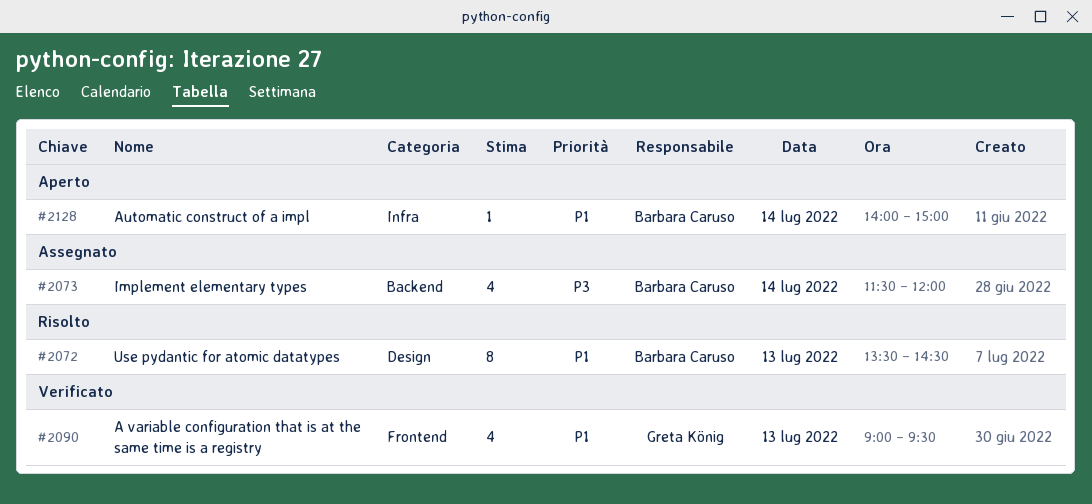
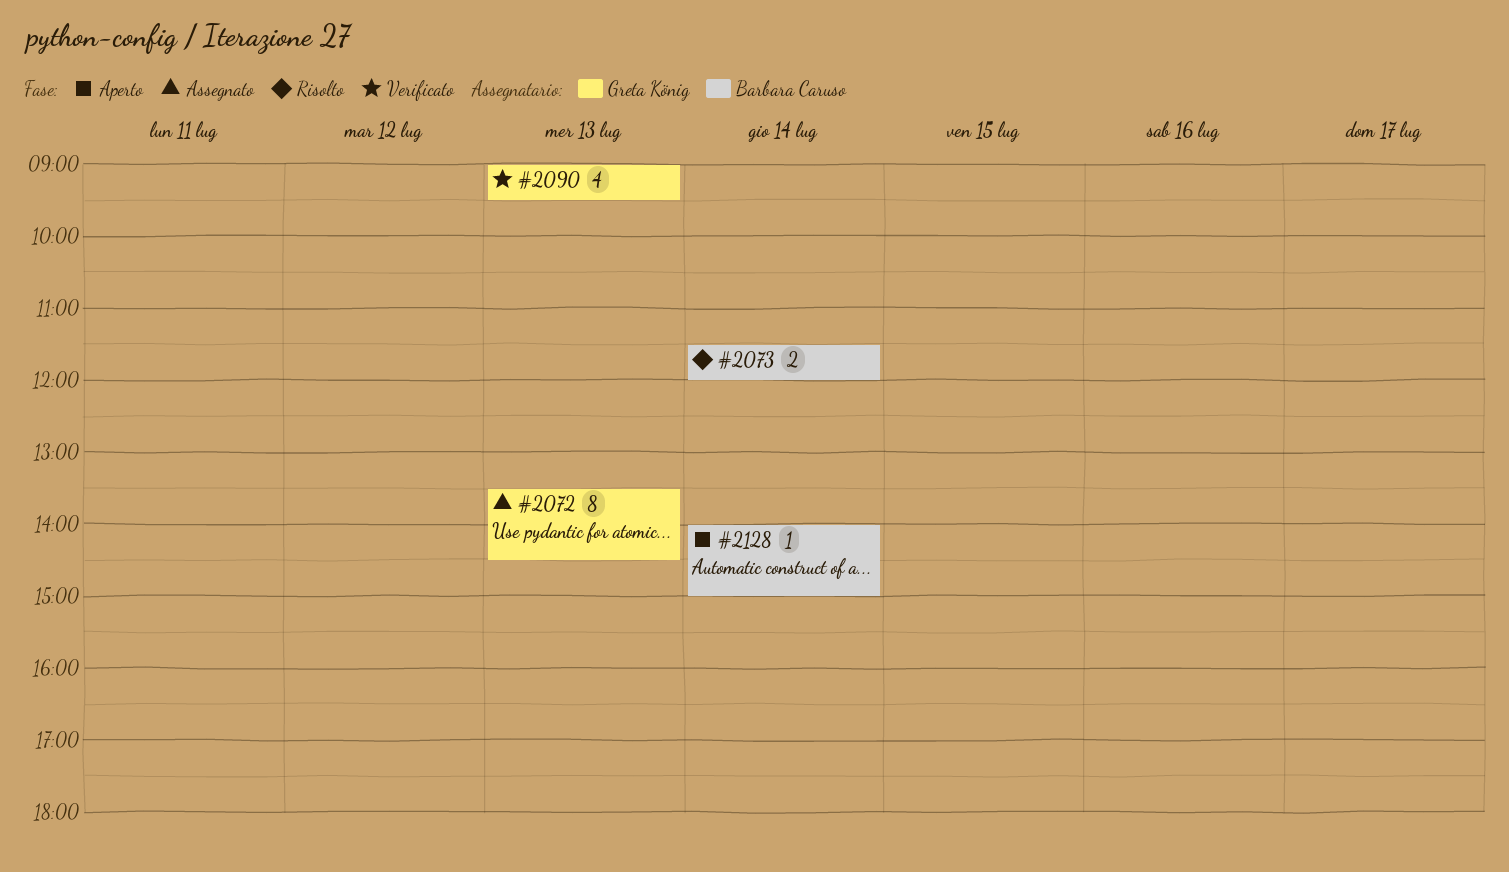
#2072, status: Risolto -> Assegnato
#2072, owner: Barbara Caruso -> Greta König
#2073, status: Assegnato -> Risolto
#2073, estimate: 4 -> 2

